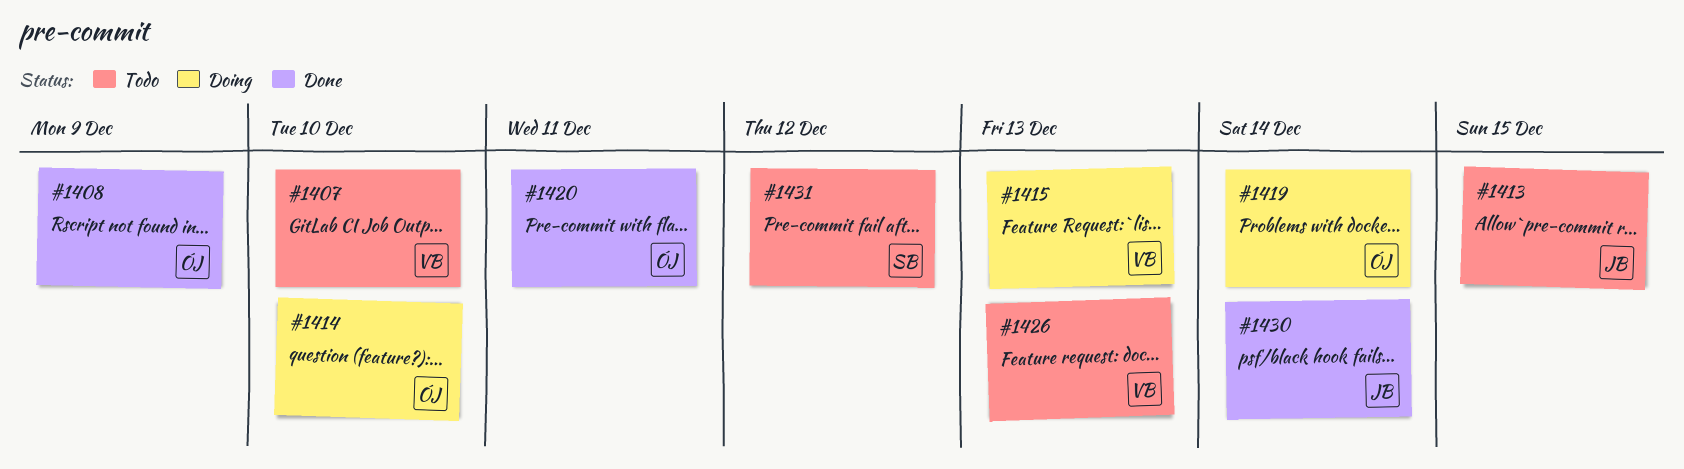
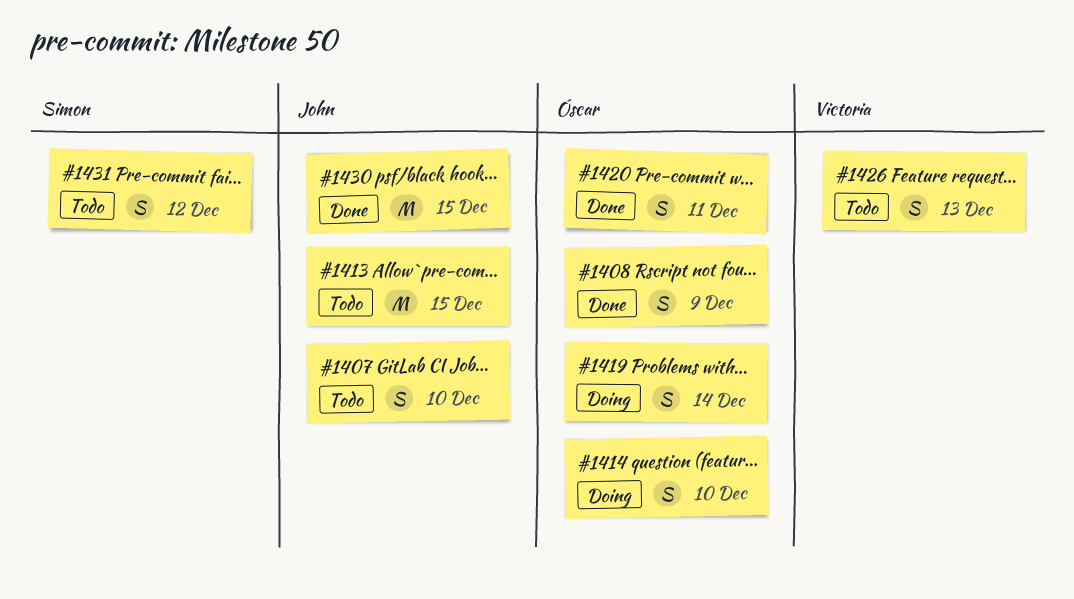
#1407, owner: Victoria -> John
#1415: present -> none
#1430, due: Dec 14 -> Dec 15

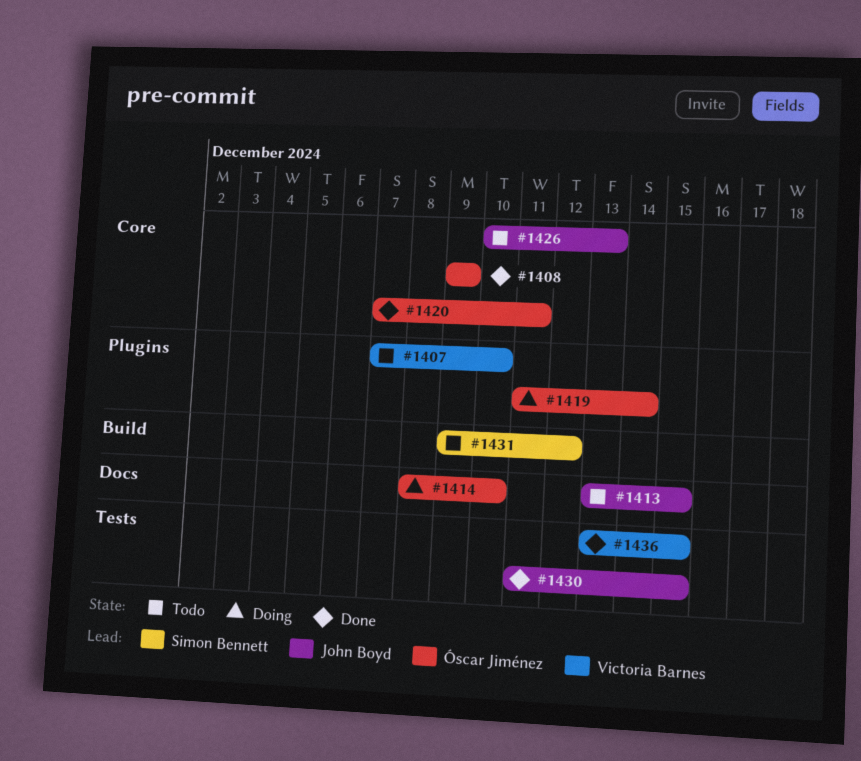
#1407, owner: John Boyd -> Victoria Barnes
#1426, owner: Victoria Barnes -> John Boyd
#1436: none -> present

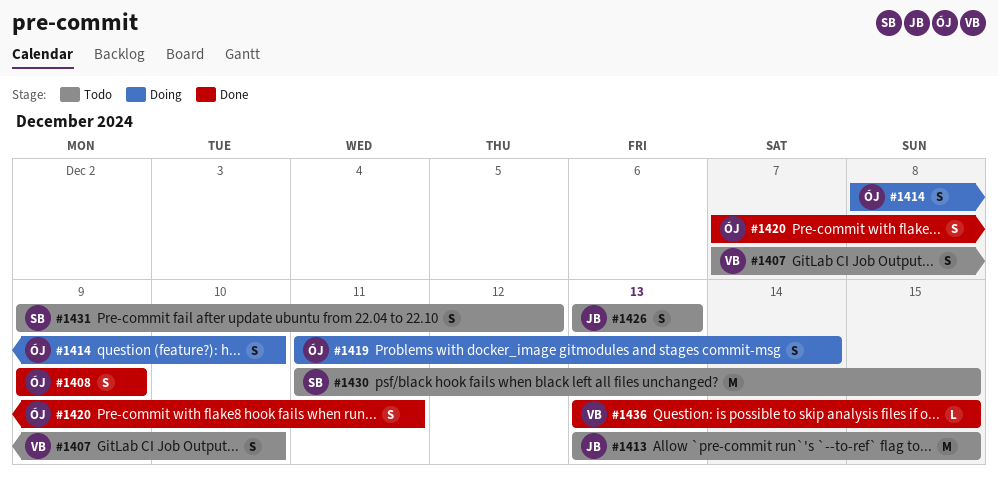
#1426, start: Dec 10 -> Dec 13
#1430, status: Done -> Todo
#1430, owner: John Boyd -> Simon Bennett

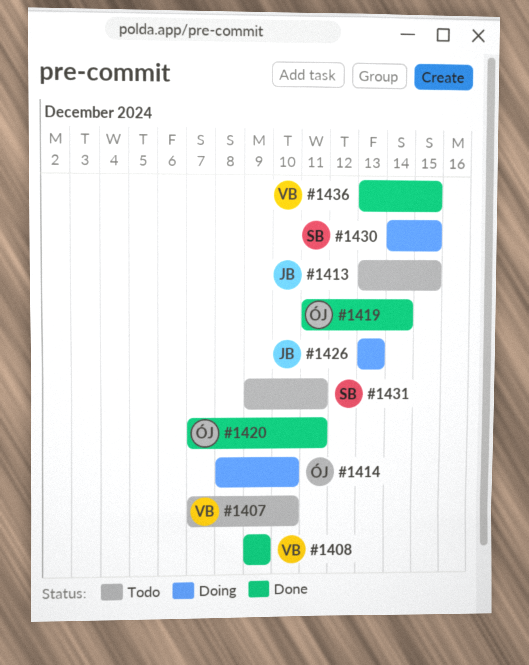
#1408, owner: ÓJ -> VB
#1419, status: Doing -> Done
#1426, status: Todo -> Doing
#1430, status: Todo -> Doing
#1430, start: Dec 11 -> Dec 14
#1431, due: Dec 12 -> Dec 11

